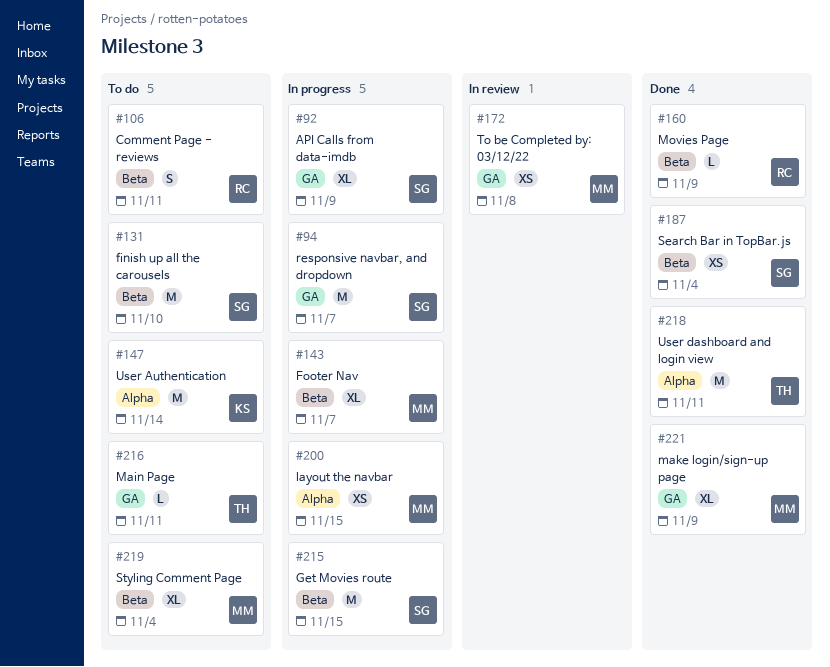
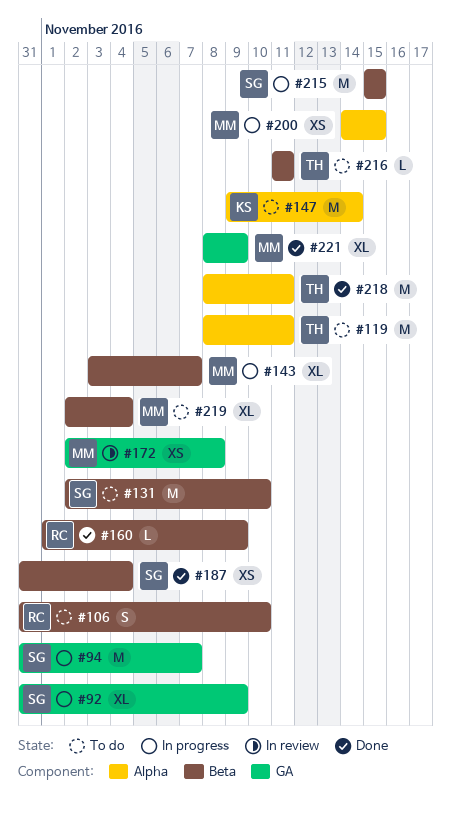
#106, due: Nov 11 -> Nov 10
#119: none -> present
#216, label: GA -> Beta

